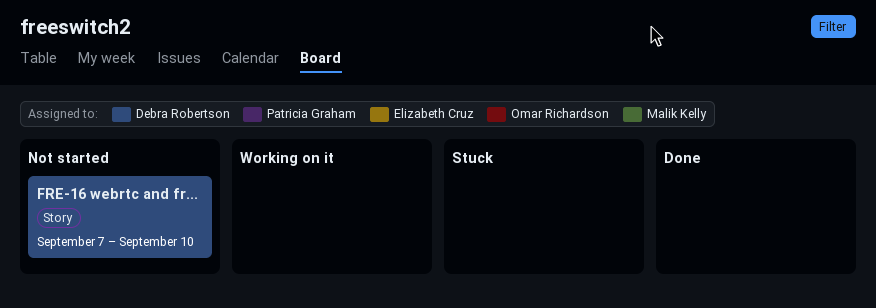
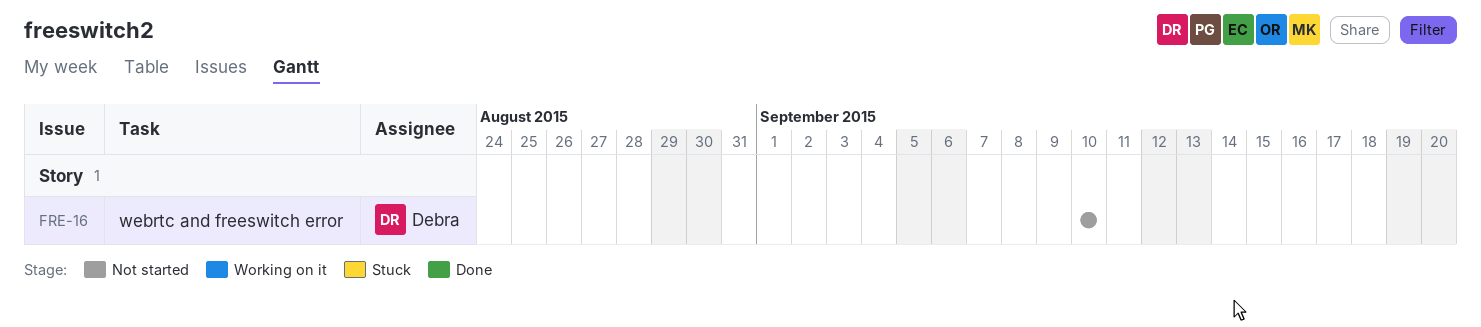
FRE-16, start: Sep 7 -> Sep 10

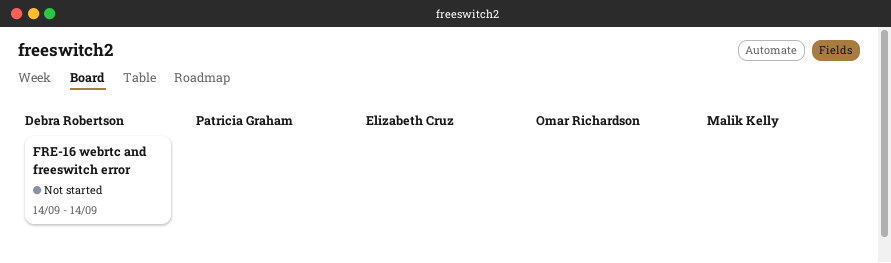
FRE-16, start: Sep 10 -> Sep 14
FRE-16, due: Sep 10 -> Sep 14

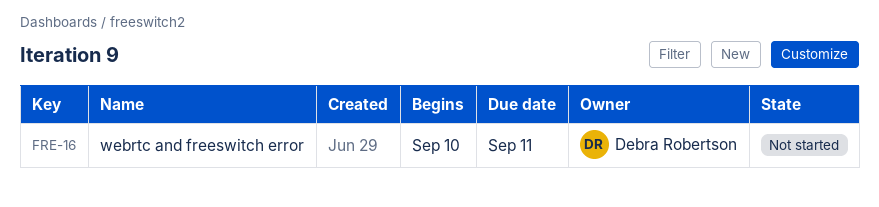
FRE-16, start: Sep 14 -> Sep 10
FRE-16, due: Sep 14 -> Sep 11

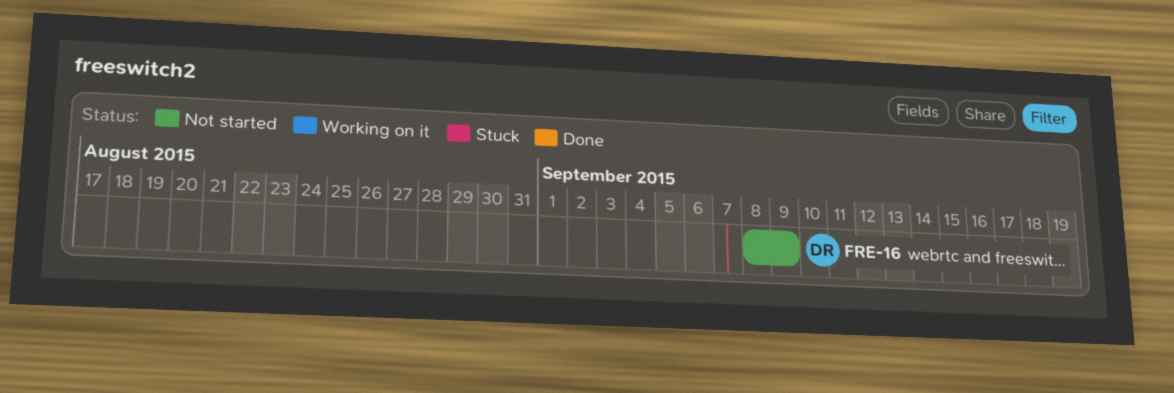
FRE-16, start: Sep 10 -> Sep 8
FRE-16, due: Sep 11 -> Sep 9

